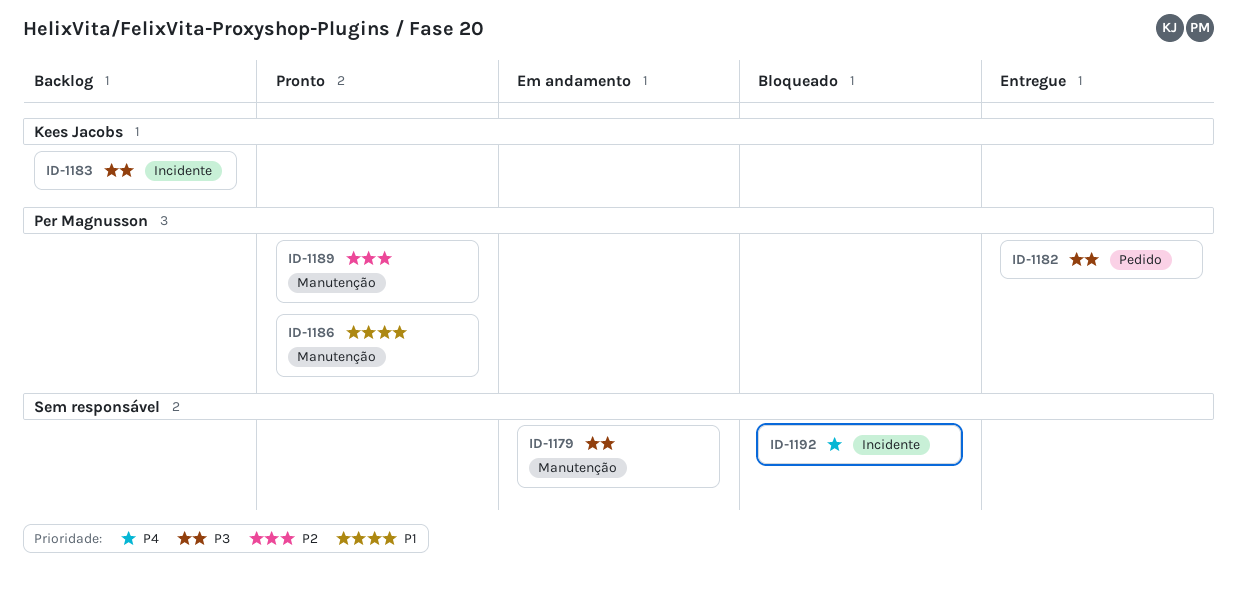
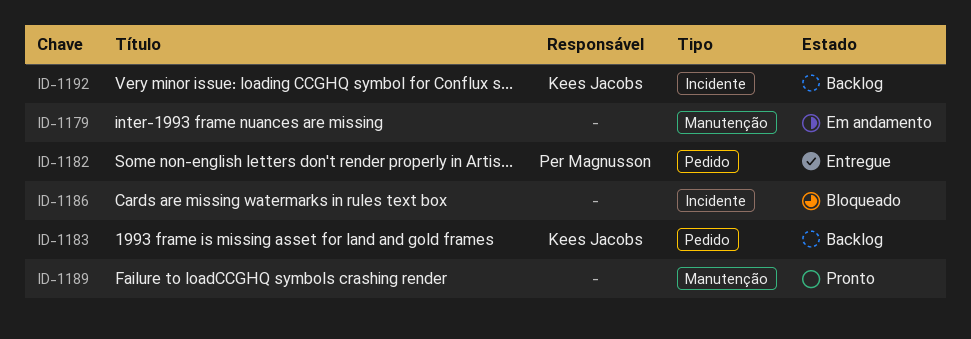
ID-1183, label: Incidente -> Pedido
ID-1186, status: Pronto -> Bloqueado
ID-1186, owner: Per Magnusson -> none
ID-1186, label: Manutenção -> Incidente
ID-1189, owner: Per Magnusson -> none
ID-1192, status: Bloqueado -> Backlog
ID-1192, owner: none -> Kees Jacobs

